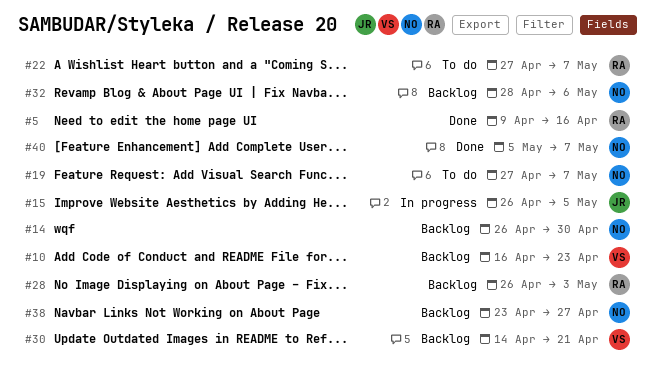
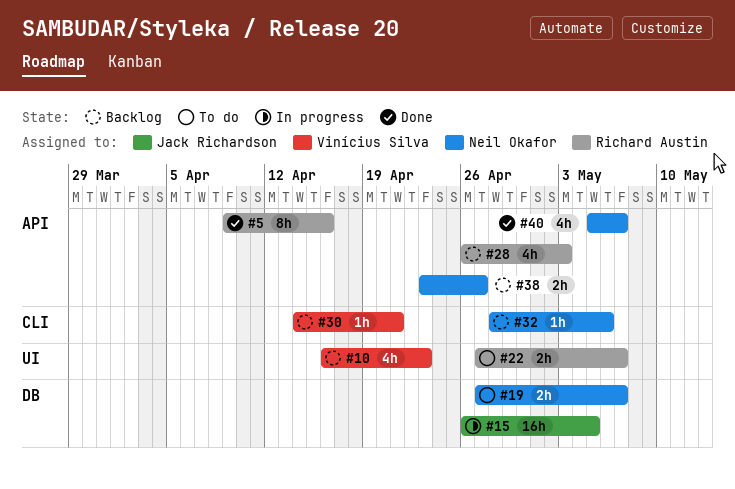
#14: present -> none

